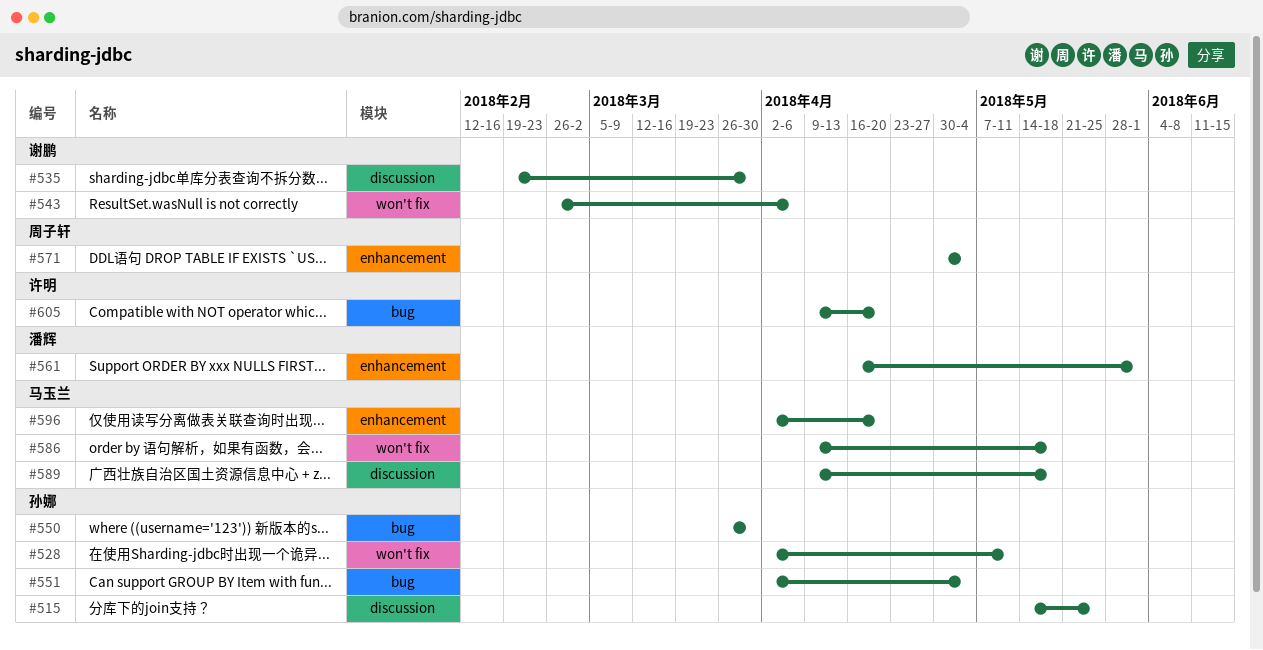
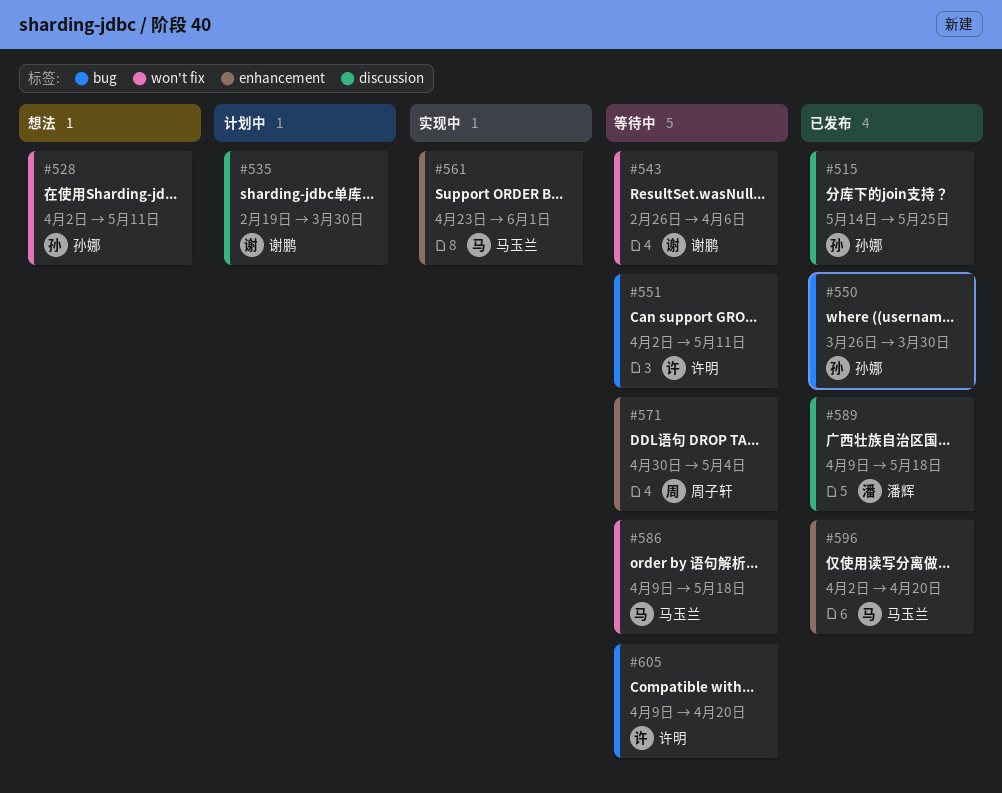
#551, owner: 孙娜 -> 许明
#551, due: May 4 -> May 11
#561, owner: 潘辉 -> 马玉兰
#561, start: Apr 16 -> Apr 23
#589, owner: 马玉兰 -> 潘辉

